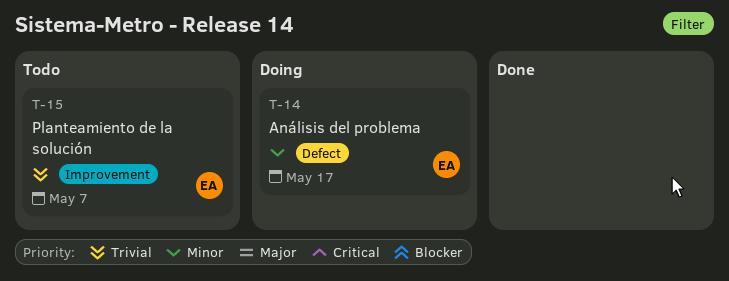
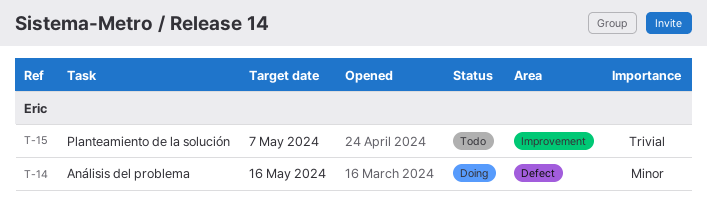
T-14, due: May 17 -> May 16

